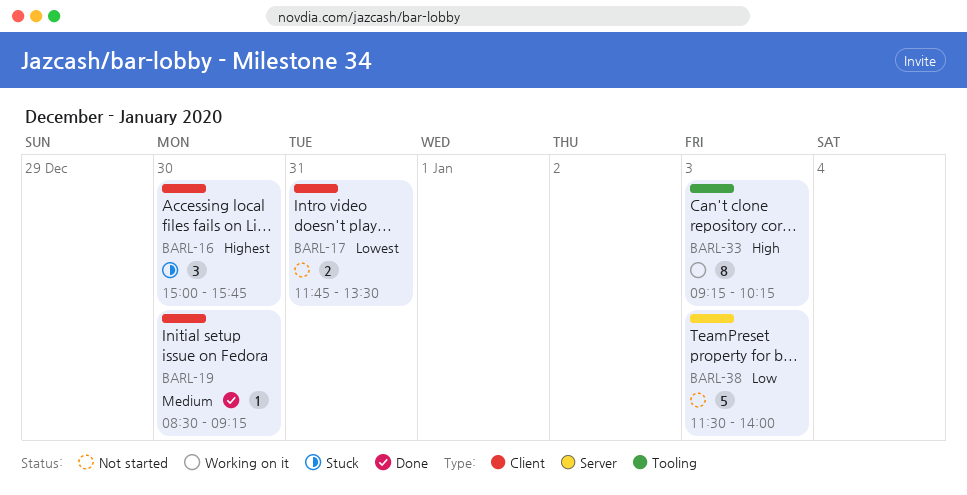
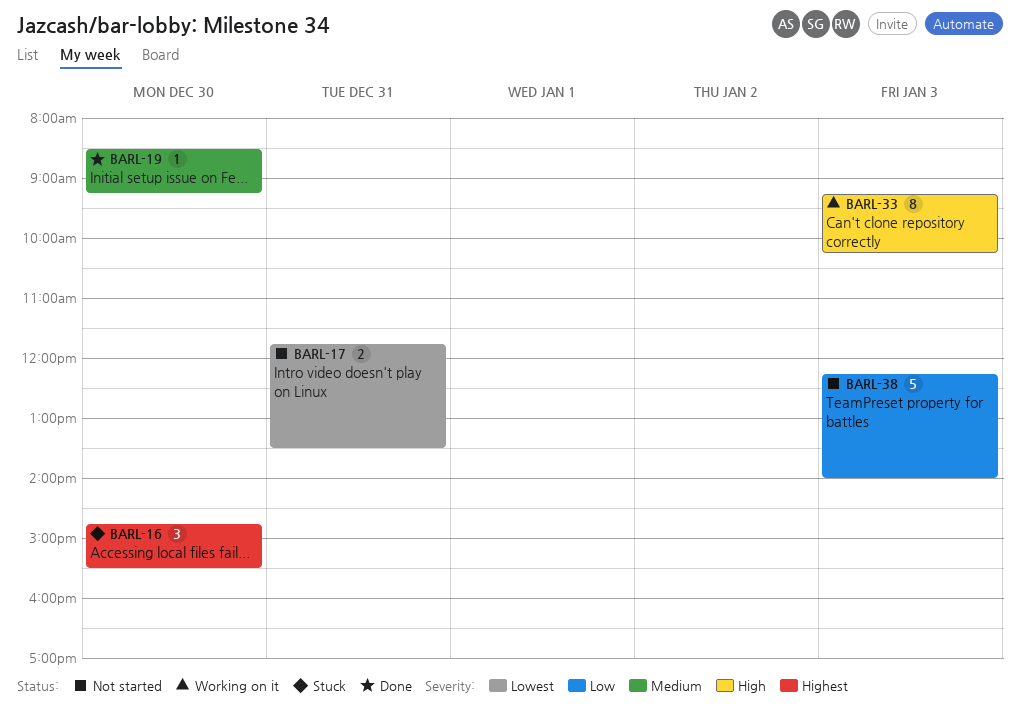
BARL-16, begins: 15:00 -> 14:45
BARL-16, ends: 15:45 -> 15:30
BARL-38, begins: 11:30 -> 12:15

